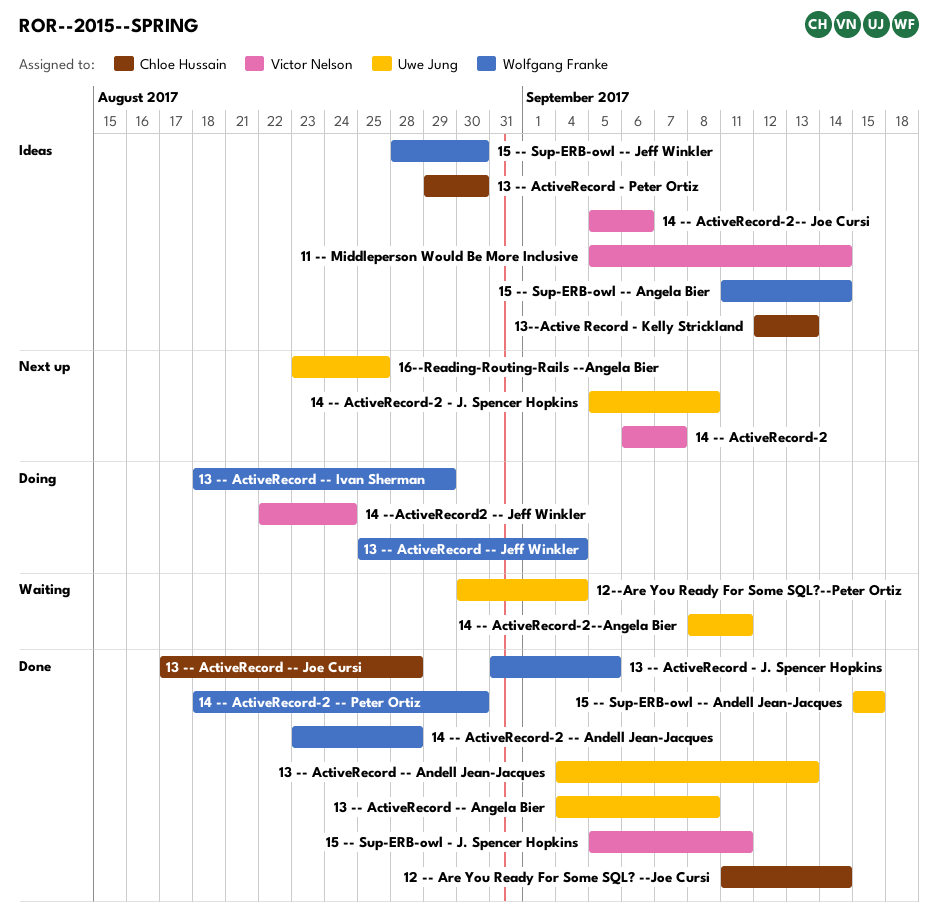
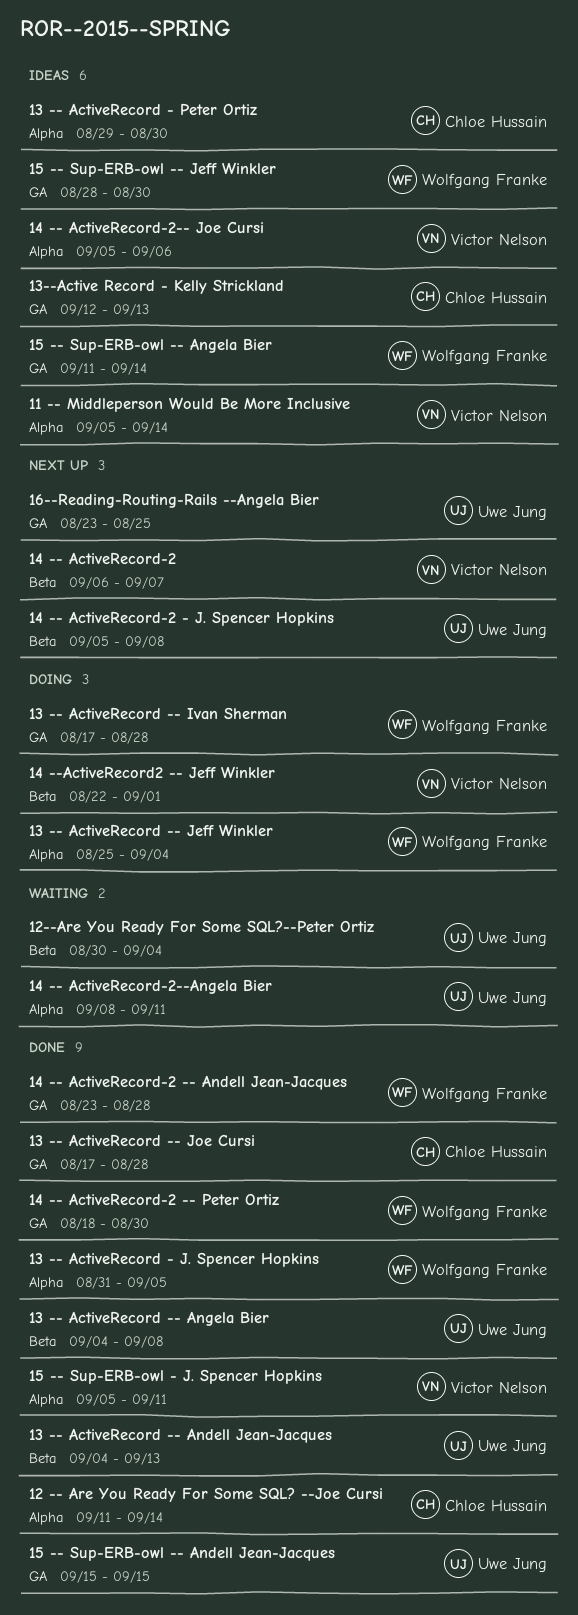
13 -- ActiveRecord -- Ivan Sherman, start: Aug 18 -> Aug 17
13 -- ActiveRecord -- Ivan Sherman, due: Aug 29 -> Aug 28
14 --ActiveRecord2 -- Jeff Winkler, due: Aug 24 -> Sep 1

